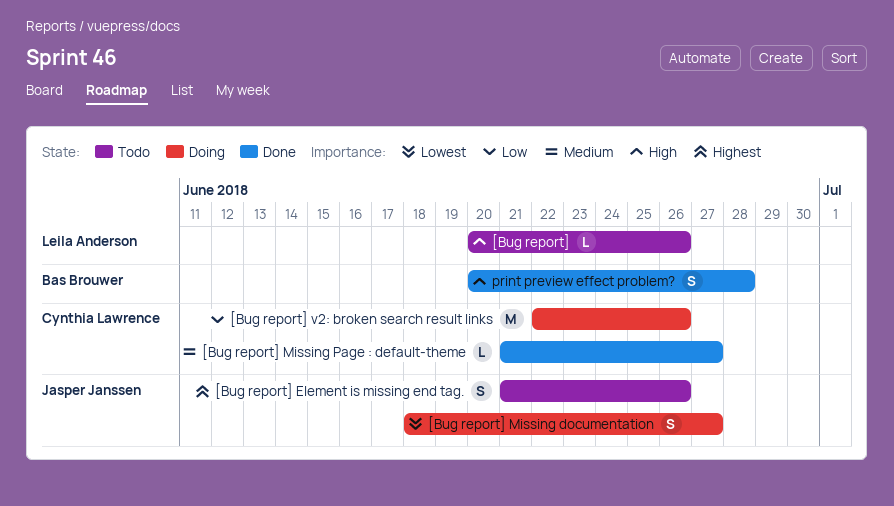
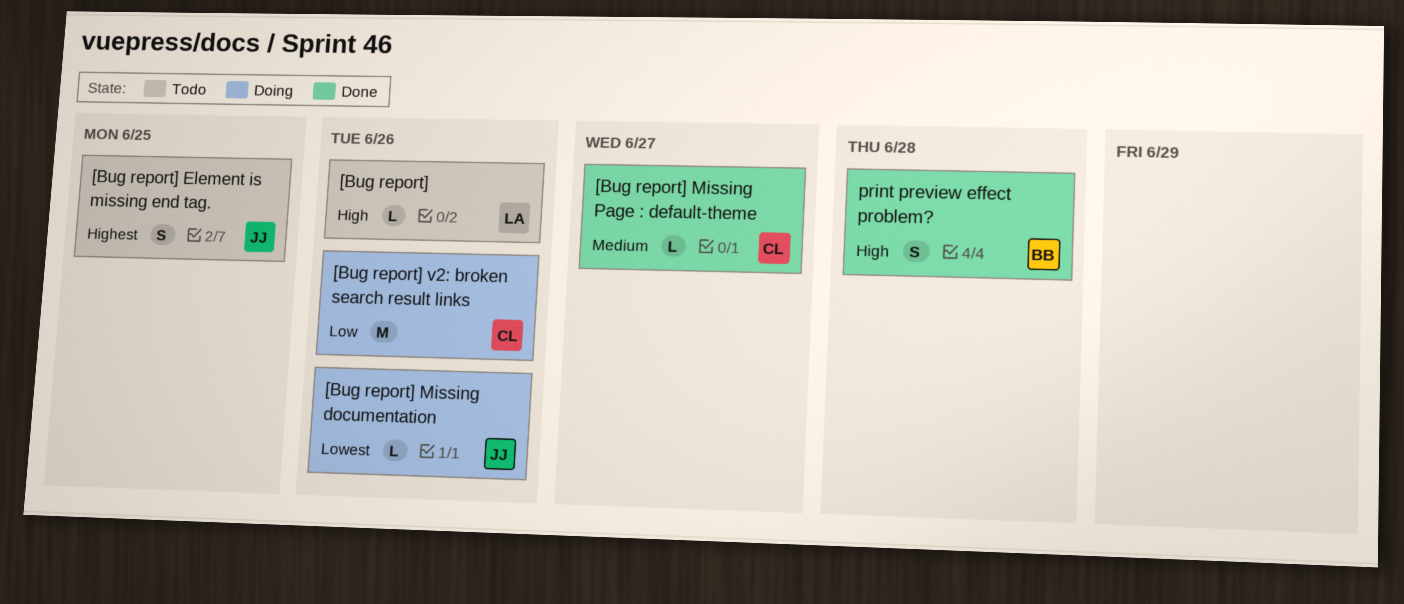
[Bug report] Element is missing end tag., due: Jun 26 -> Jun 25
[Bug report] Missing documentation, estimate: S -> L
[Bug report] Missing documentation, due: Jun 27 -> Jun 26

